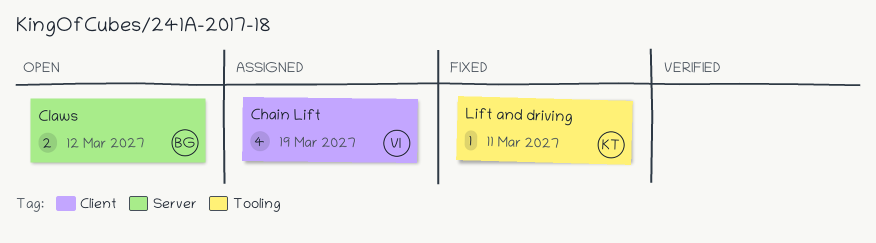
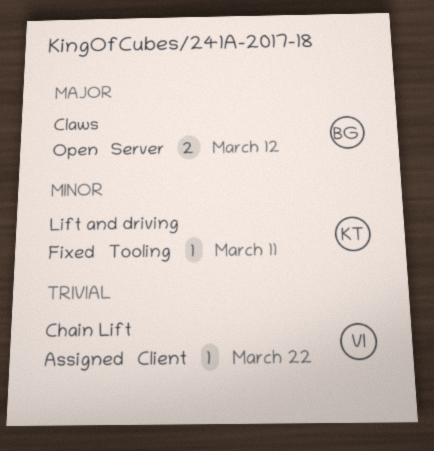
Chain Lift, estimate: 4 -> 1
Chain Lift, due: Mar 19 -> Mar 22

